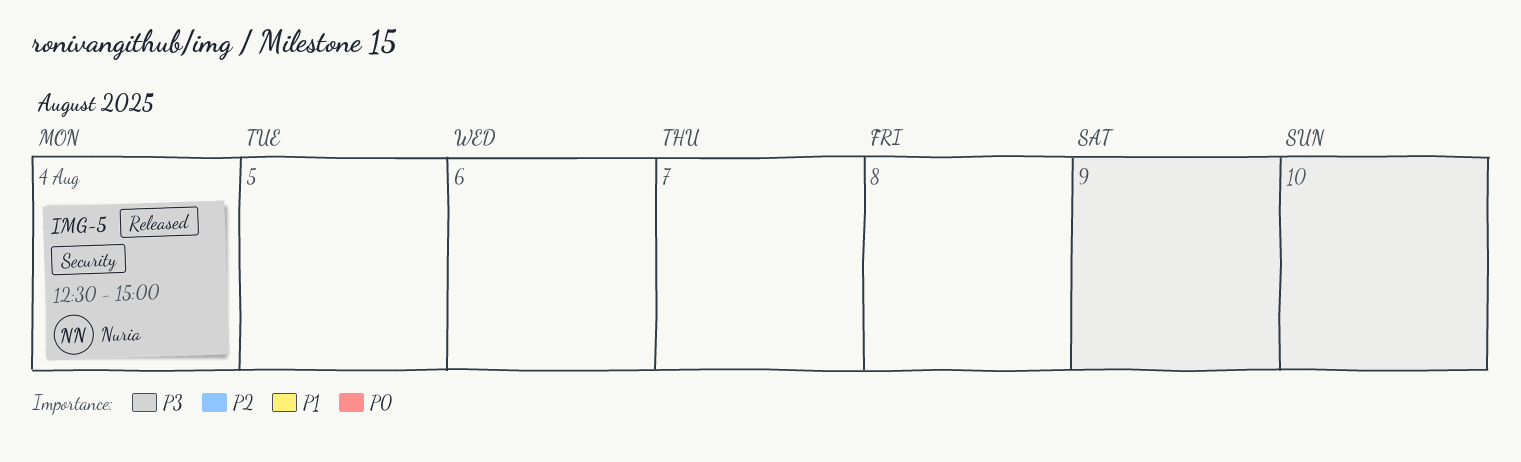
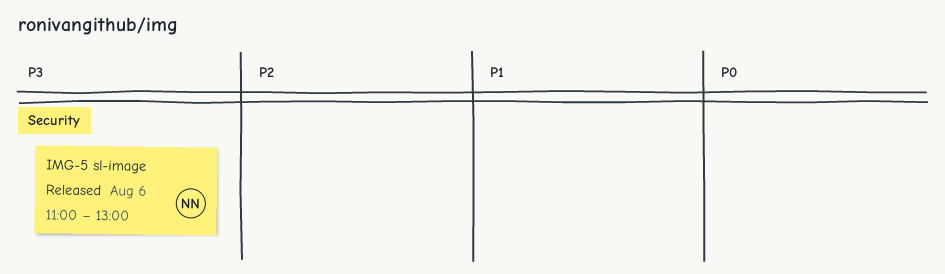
IMG-5, day: Aug 4 -> Aug 6
IMG-5, begins: 12:30 -> 11:00
IMG-5, ends: 15:00 -> 13:00

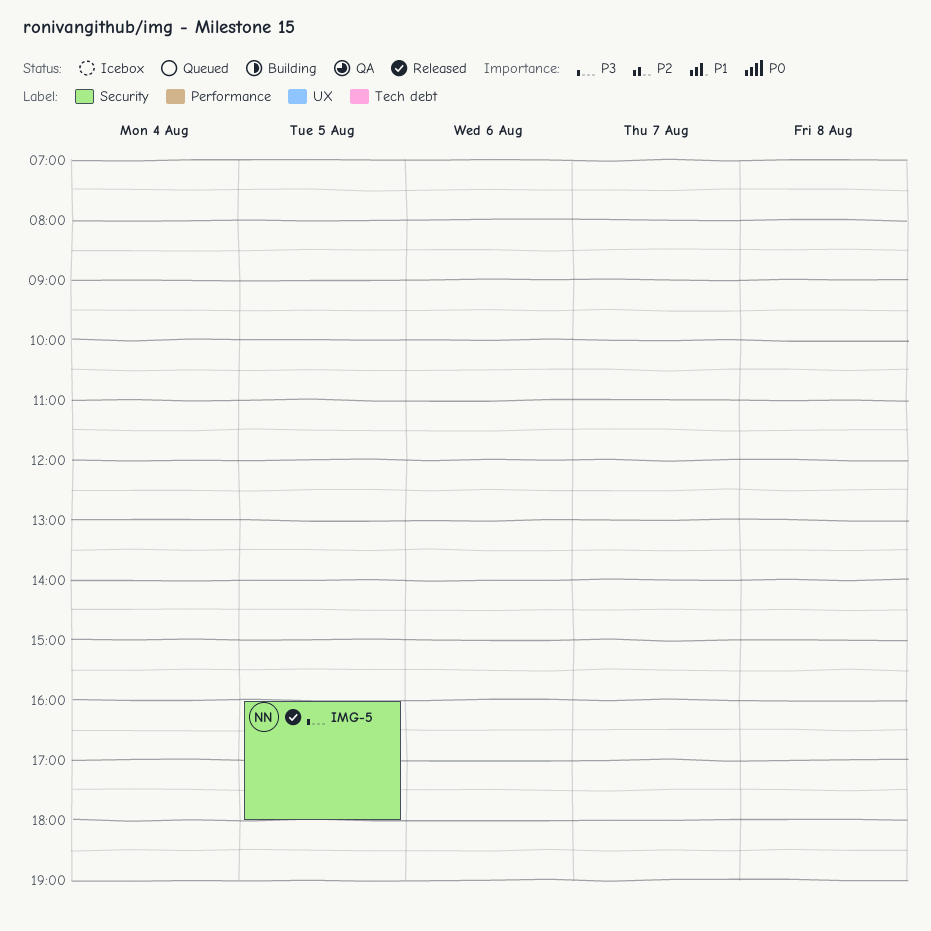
IMG-5, day: Aug 6 -> Aug 5
IMG-5, begins: 11:00 -> 16:00
IMG-5, ends: 13:00 -> 18:00

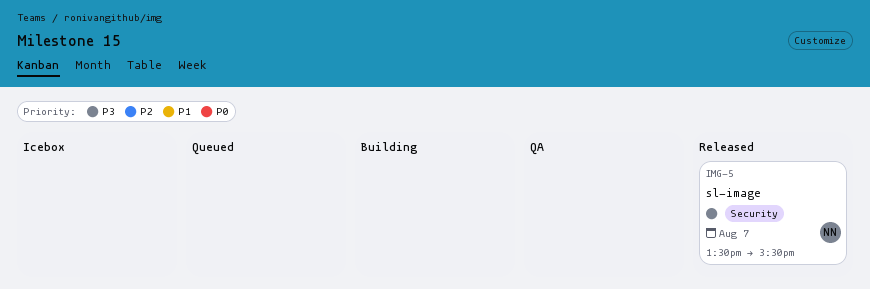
IMG-5, day: Aug 5 -> Aug 7
IMG-5, begins: 16:00 -> 13:30
IMG-5, ends: 18:00 -> 15:30

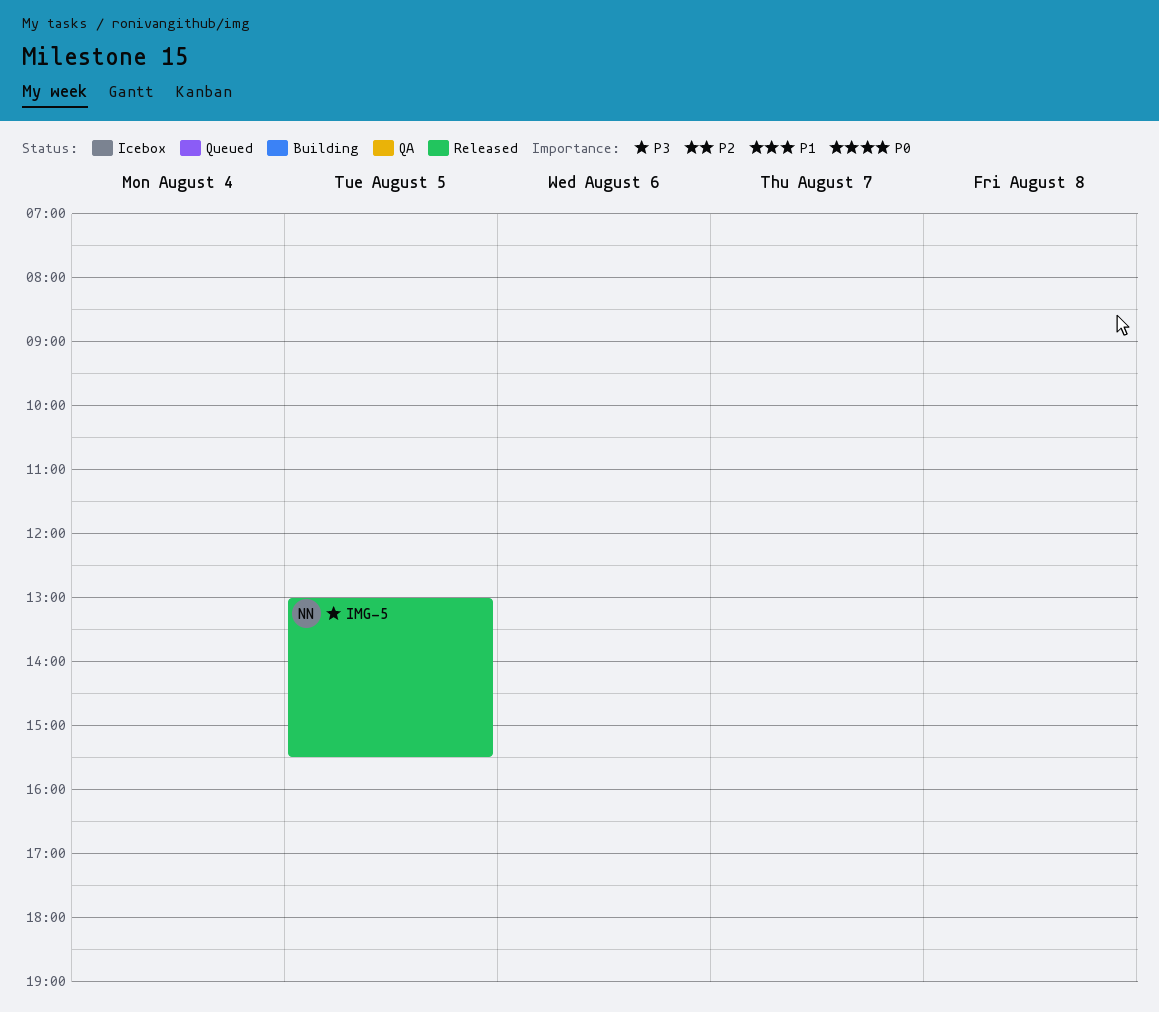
IMG-5, day: Aug 7 -> Aug 5
IMG-5, begins: 13:30 -> 13:00

